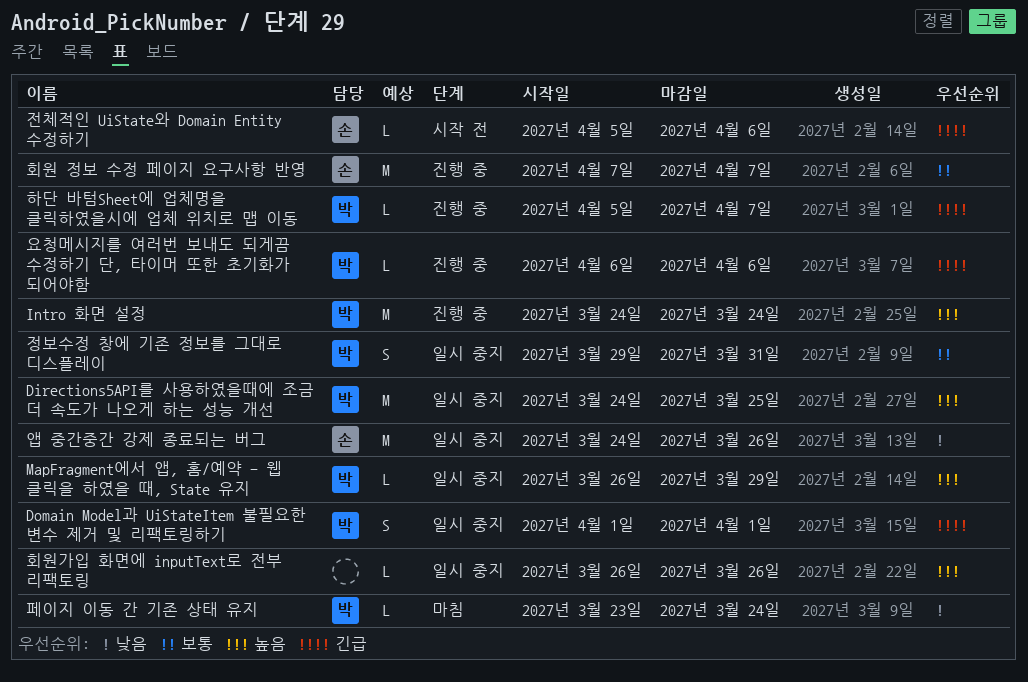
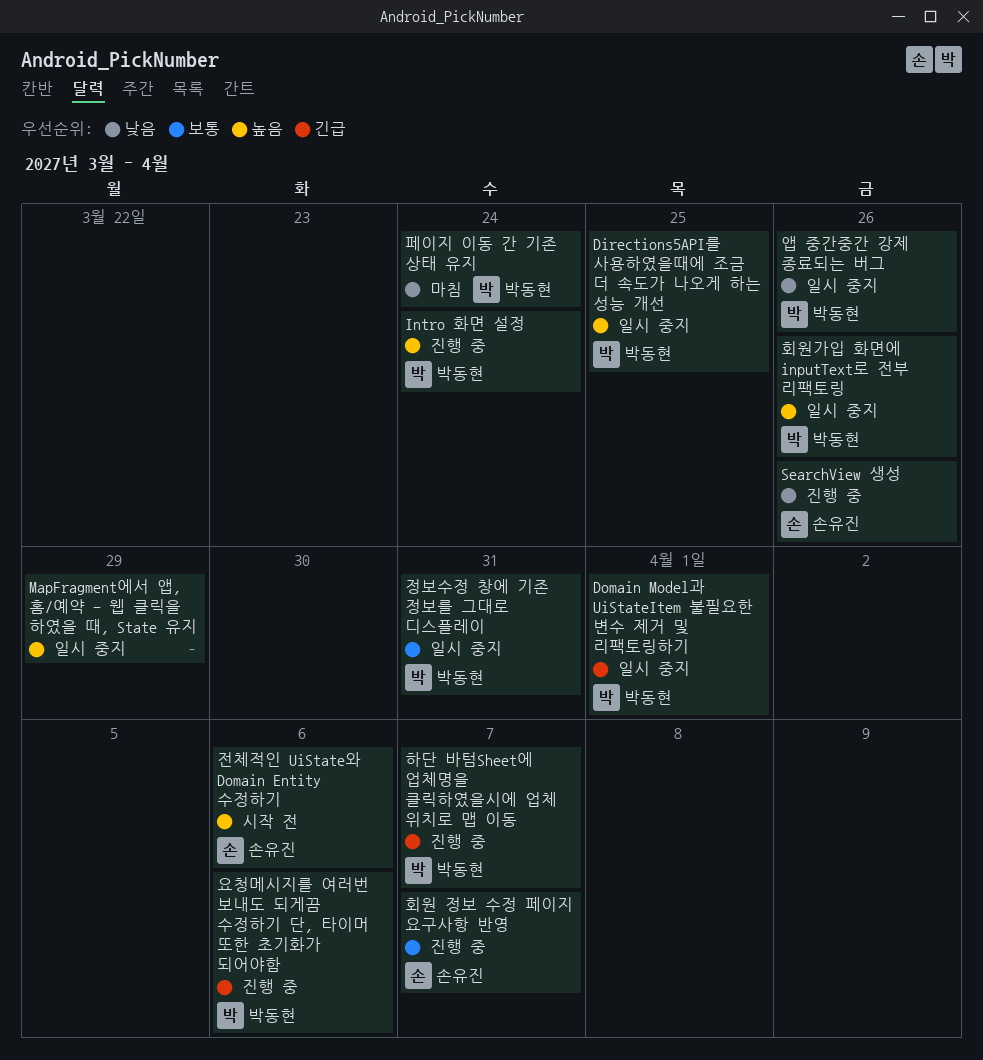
MapFragment에서 앱, 홈/예약 - 웹 클릭을 하였을 때, State 유지, owner: 박동현 -> none
SearchView 생성: none -> present
앱 중간중간 강제 종료되는 버그, owner: 손유진 -> 박동현
전체적인 UiState와 Domain Entity 수정하기, priority: 긴급 -> 높음
회원가입 화면에 inputText로 전부 리팩토링, owner: none -> 박동현

